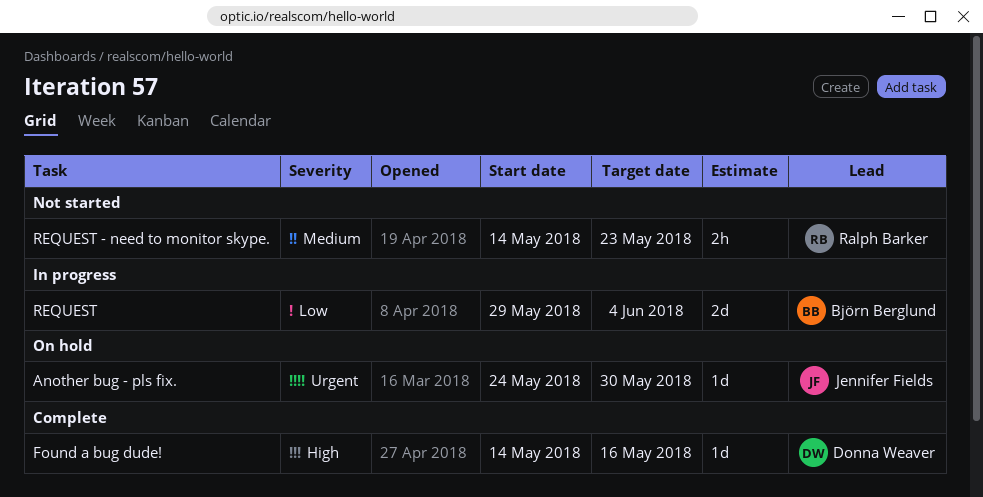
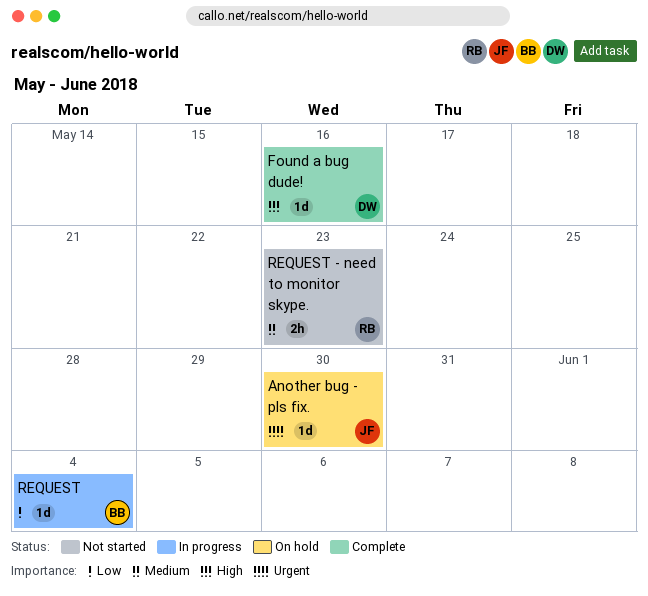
REQUEST, estimate: 2d -> 1d

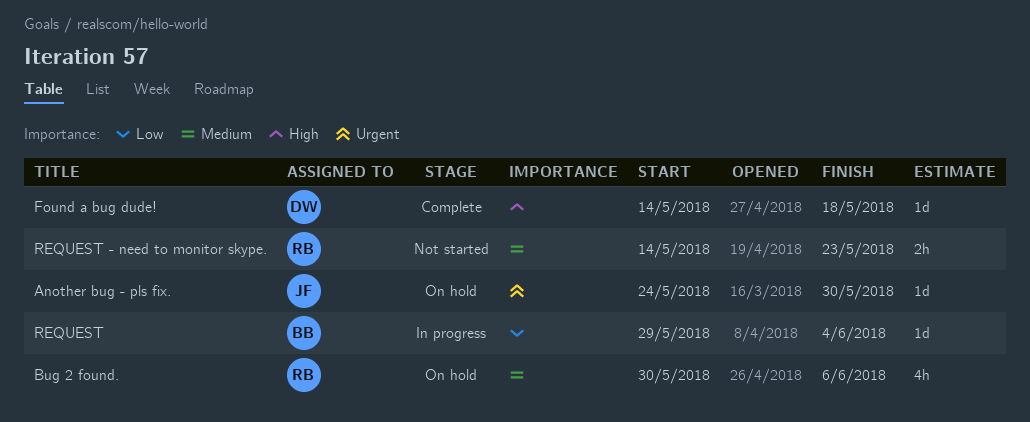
Bug 2 found.: none -> present
Found a bug dude!, due: May 16 -> May 18

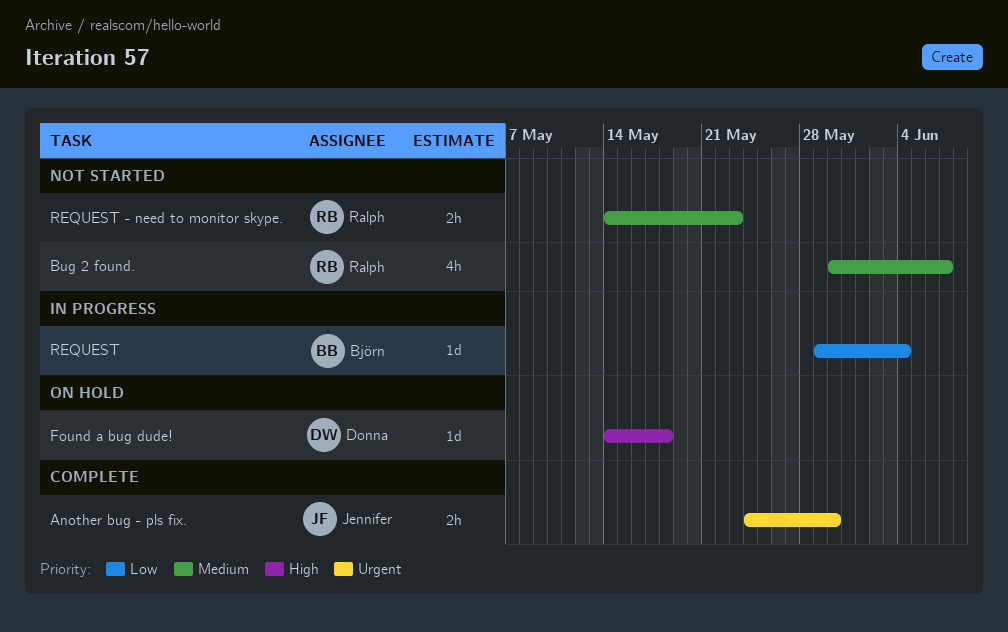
Another bug - pls fix., status: On hold -> Complete
Another bug - pls fix., estimate: 1d -> 2h
Bug 2 found., status: On hold -> Not started
Bug 2 found., due: Jun 6 -> Jun 7
Found a bug dude!, status: Complete -> On hold

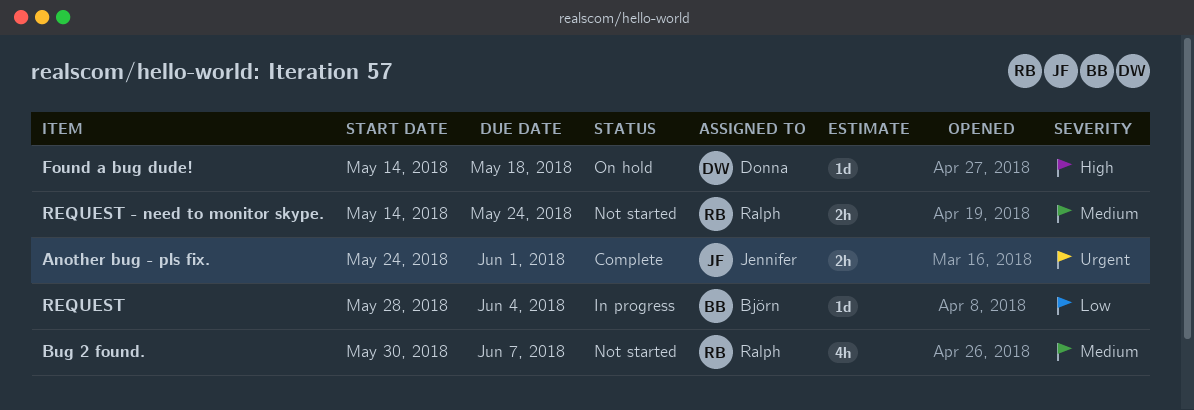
Another bug - pls fix., due: May 30 -> Jun 1
REQUEST, start: May 29 -> May 28
REQUEST - need to monitor skype., due: May 23 -> May 24

